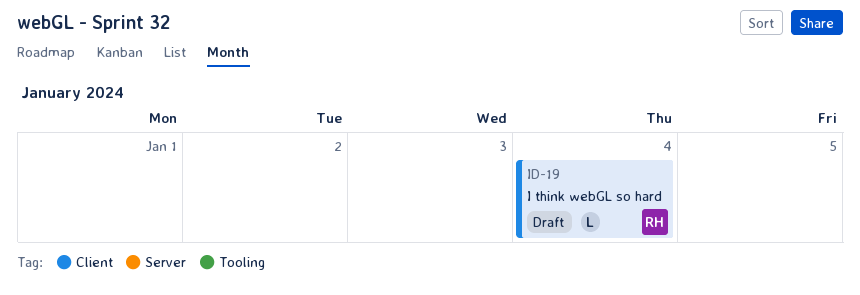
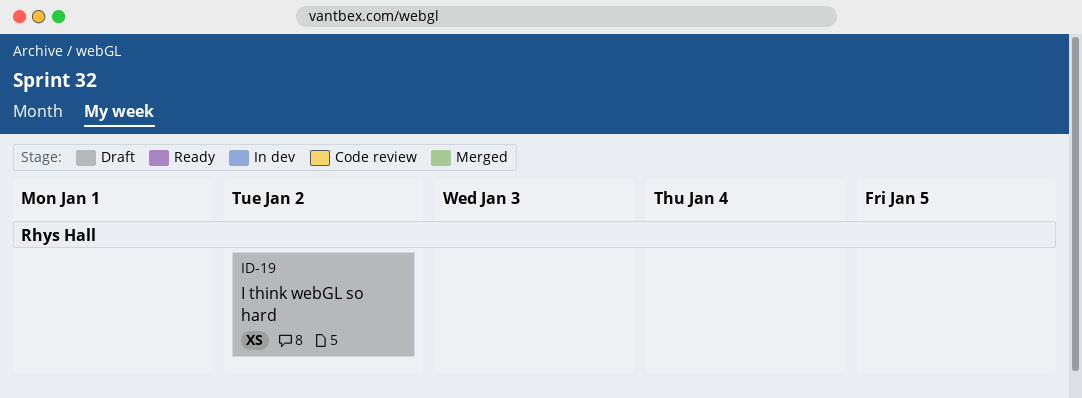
ID-19, estimate: L -> XS
ID-19, due: Jan 4 -> Jan 2

